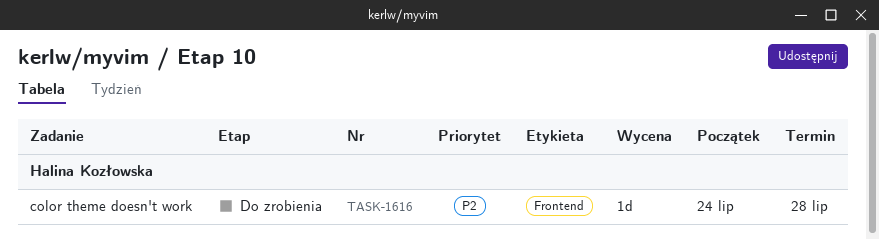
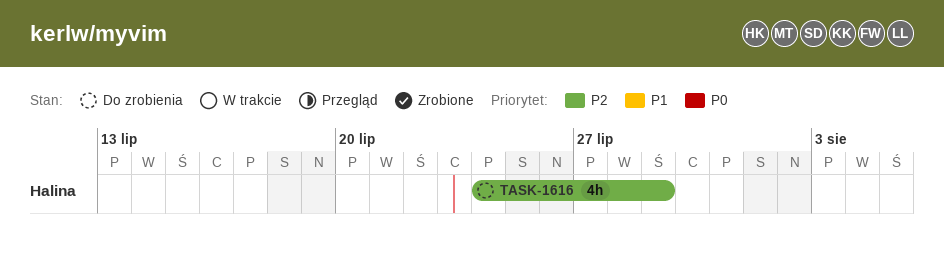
TASK-1616, estimate: 1d -> 4h
TASK-1616, due: Jul 28 -> Jul 29

